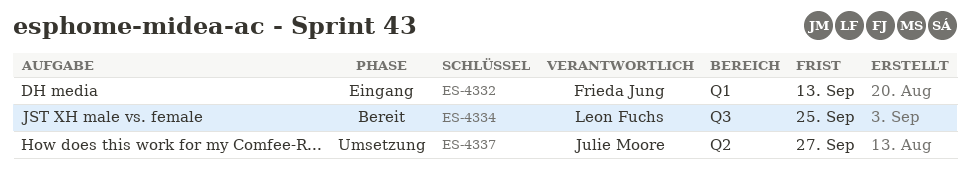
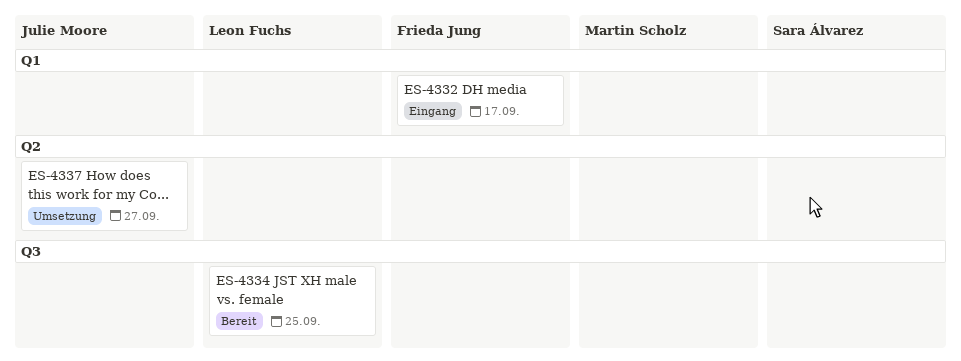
ES-4332, due: Sep 13 -> Sep 17

